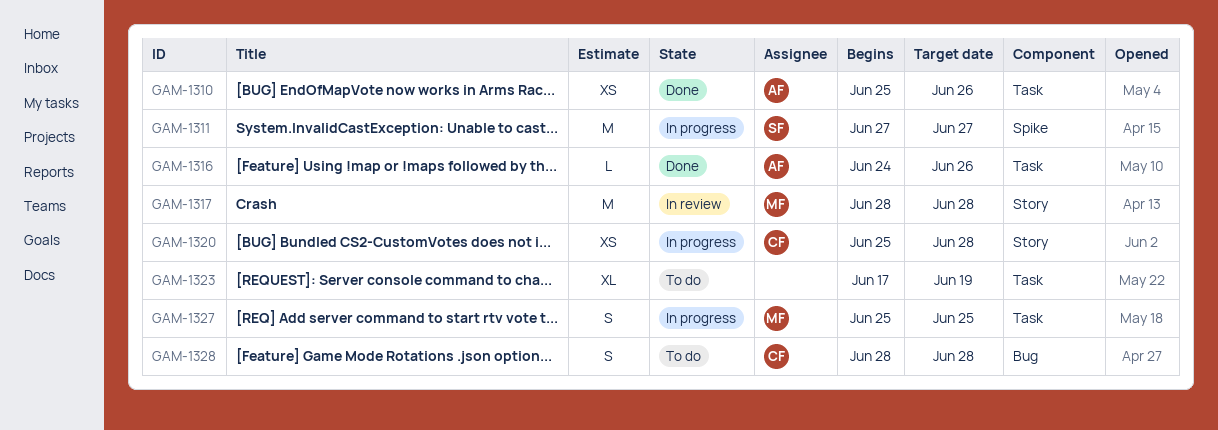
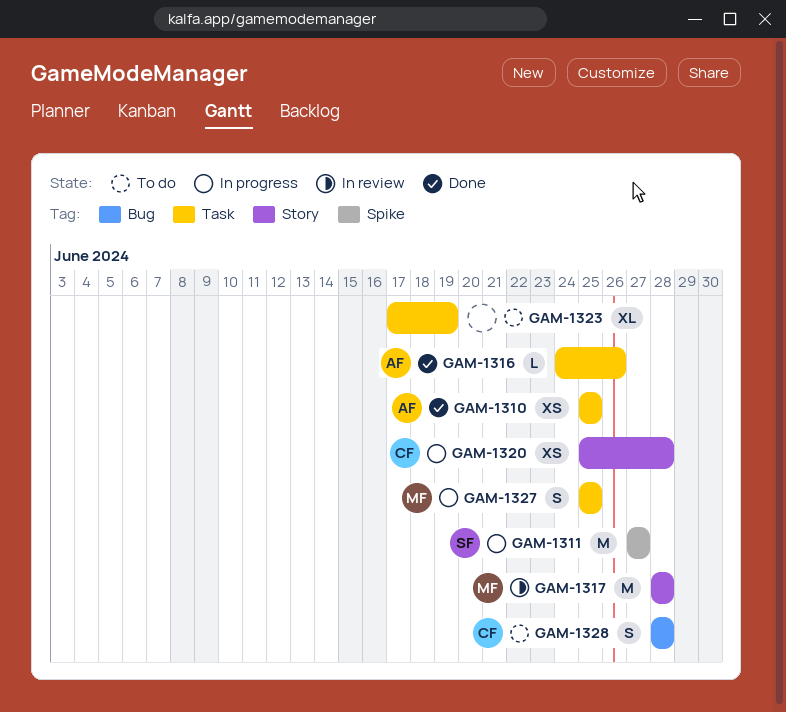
GAM-1310, due: Jun 26 -> Jun 25

